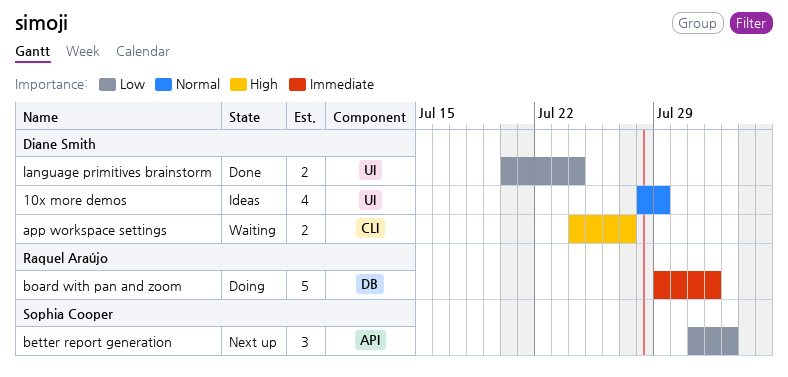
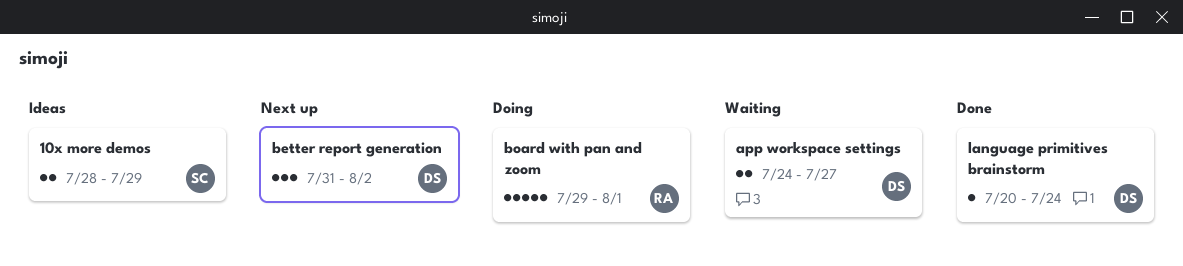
10x more demos, owner: Diane Smith -> Sophia Cooper
10x more demos, estimate: 4 -> 2
better report generation, owner: Sophia Cooper -> Diane Smith
language primitives brainstorm, estimate: 2 -> 1

